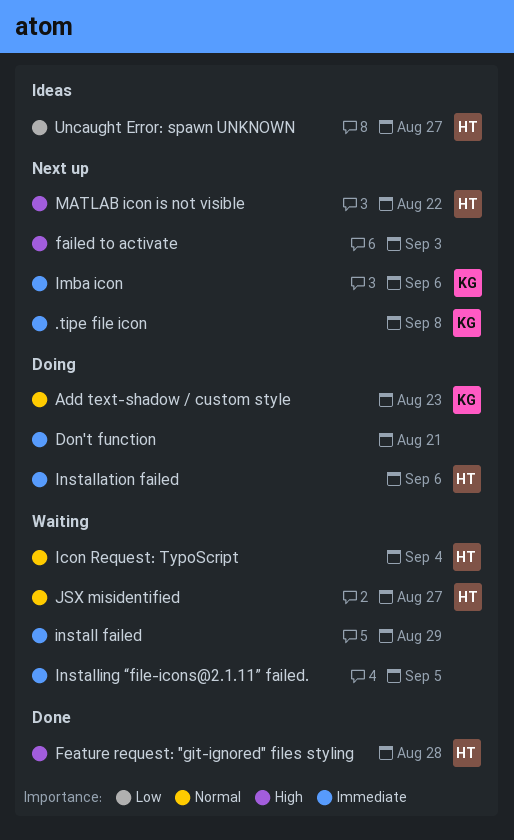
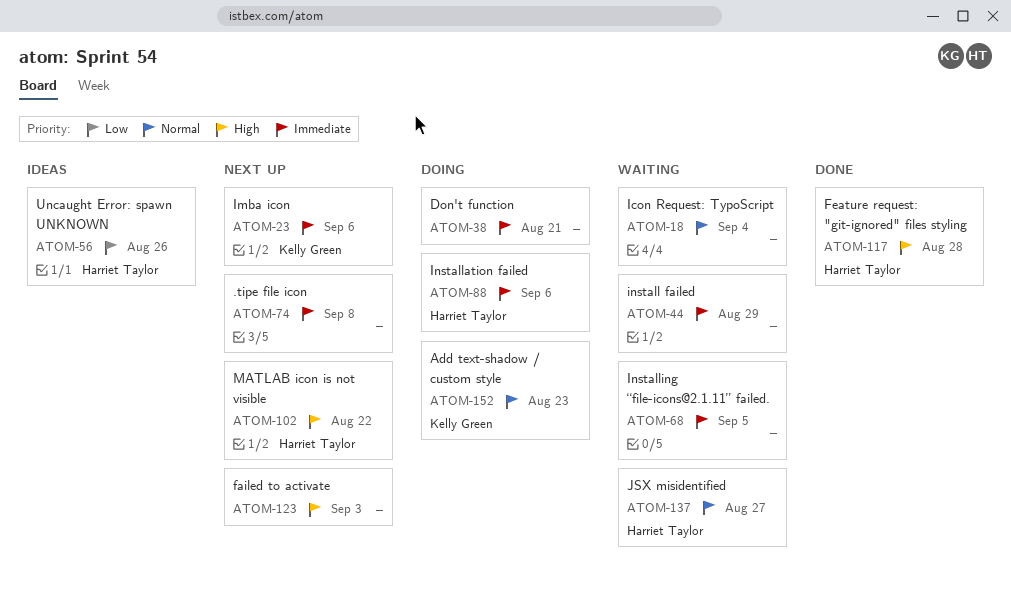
.tipe file icon, owner: Kelly Green -> none
Icon Request: TypoScript, owner: Harriet Taylor -> none
Uncaught Error: spawn UNKNOWN, due: Aug 27 -> Aug 26

